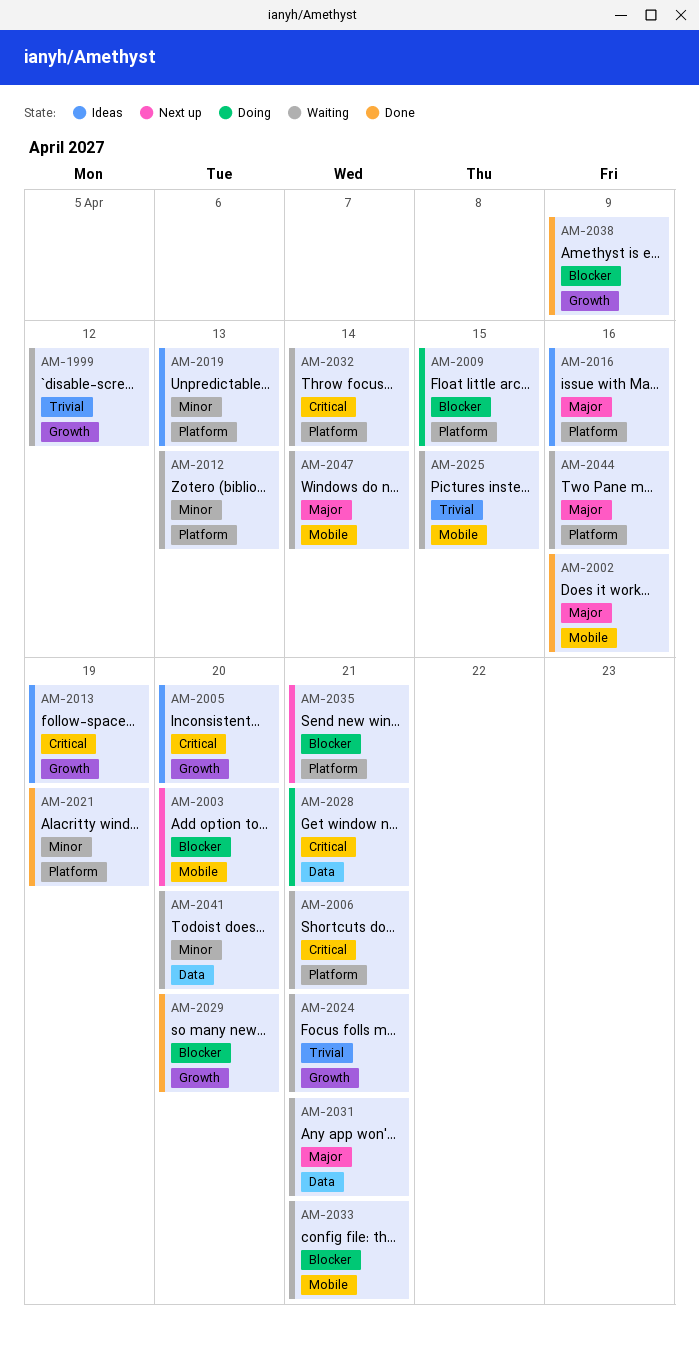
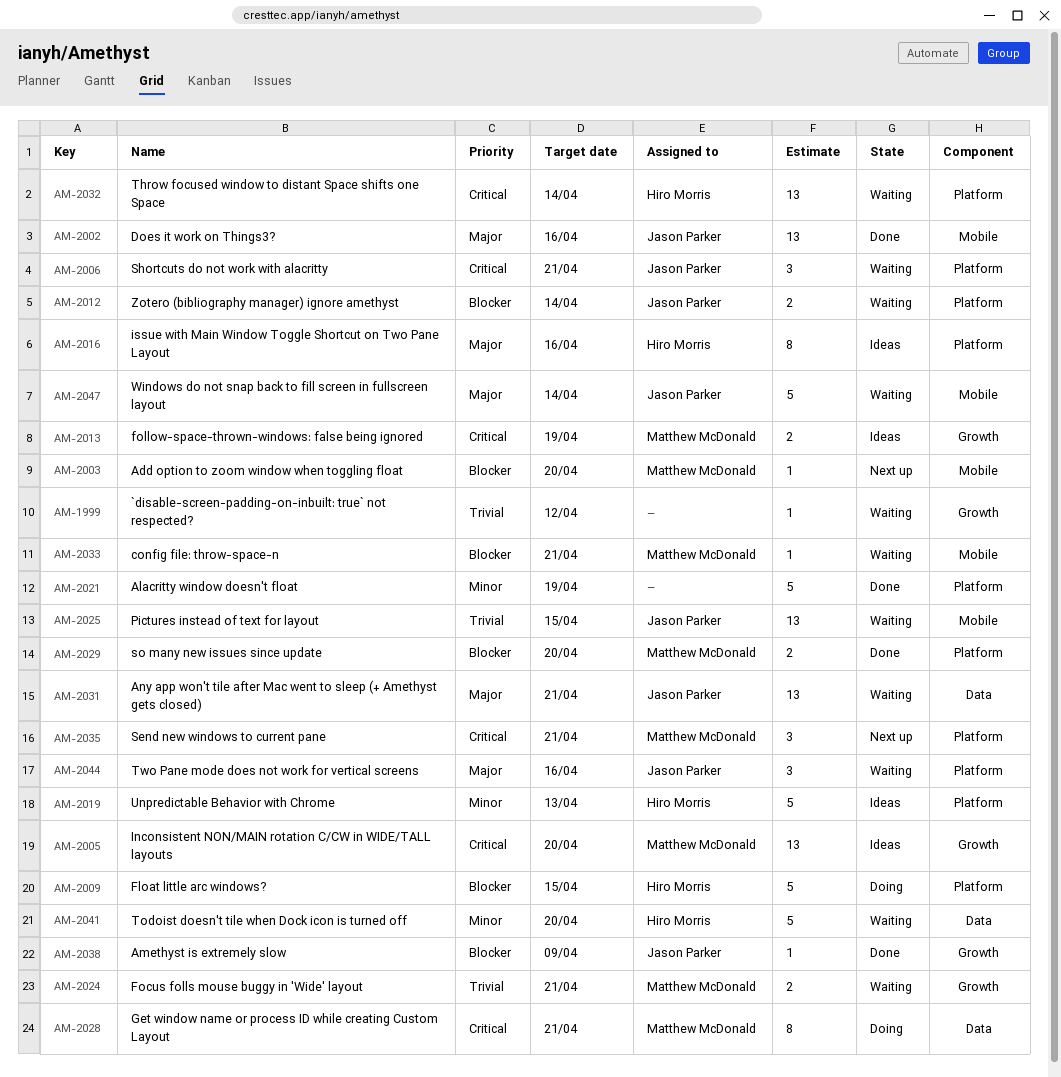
AM-2012, priority: Minor -> Blocker
AM-2012, due: Apr 13 -> Apr 14
AM-2029, label: Growth -> Platform
AM-2035, priority: Blocker -> Critical

